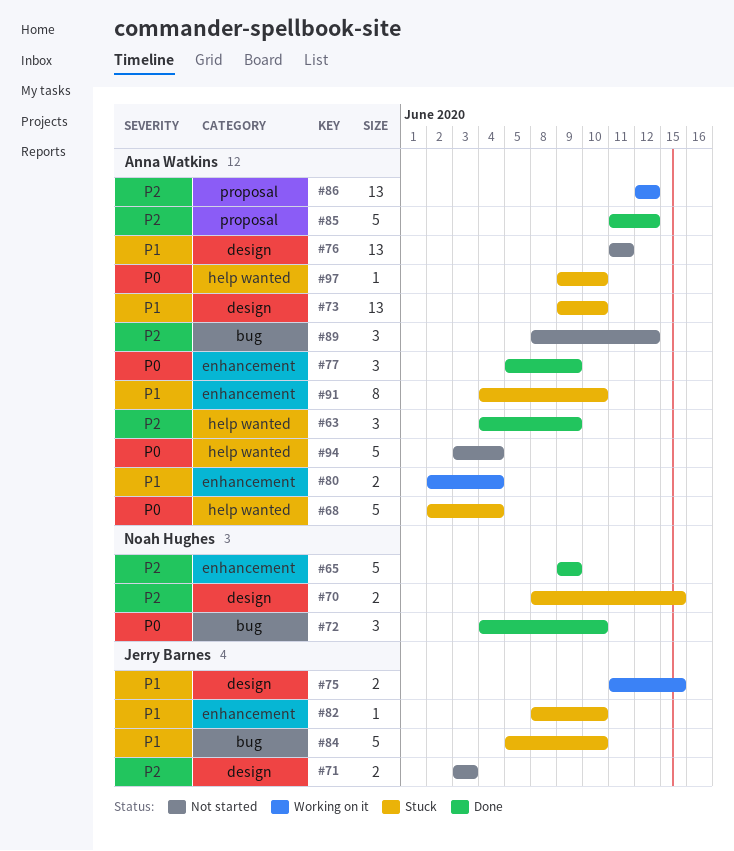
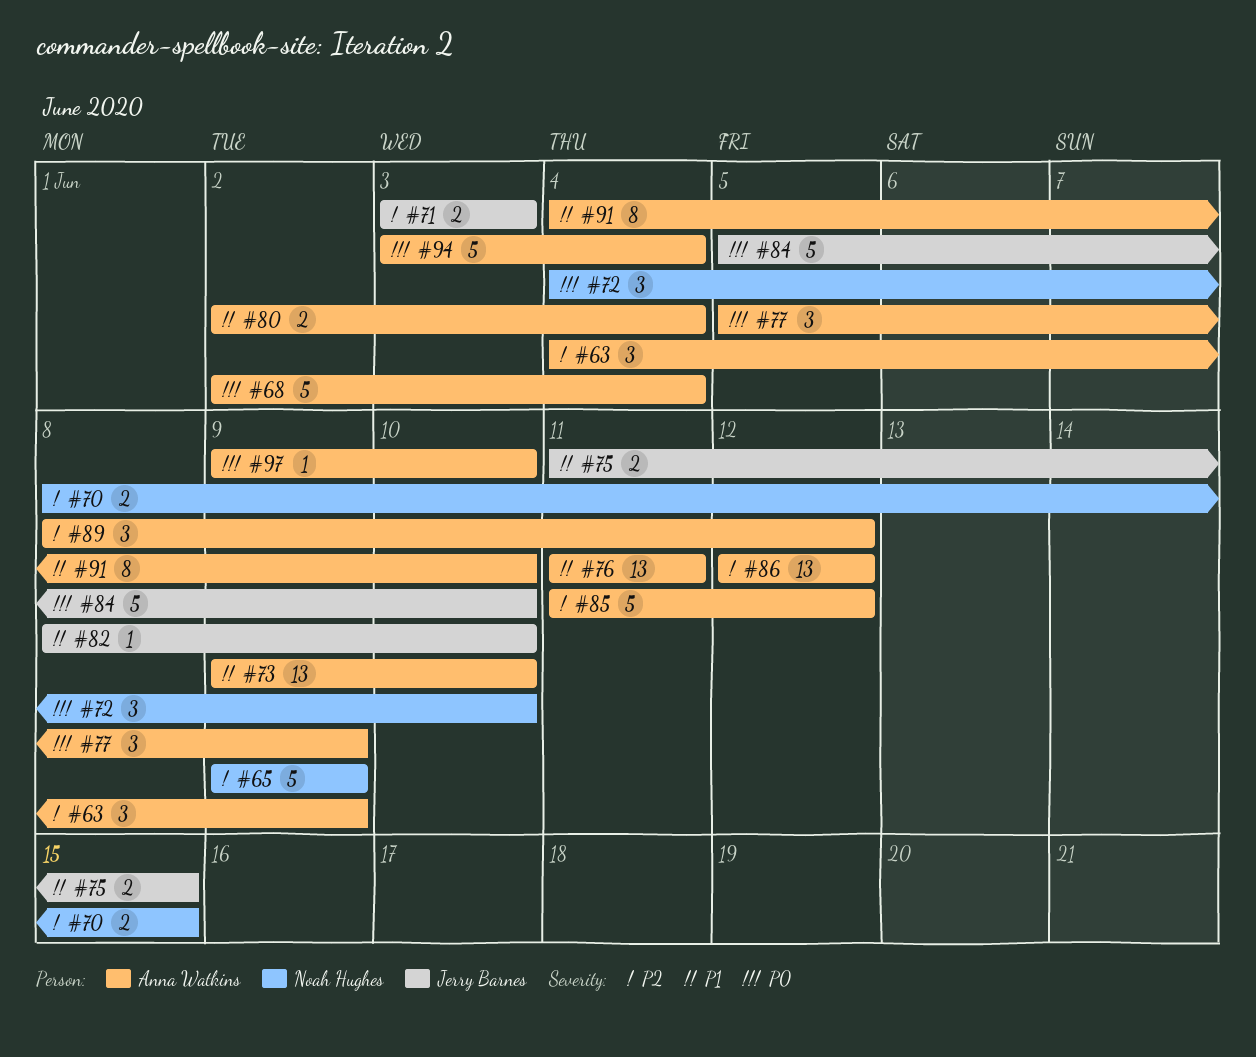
#84, priority: P1 -> P0

